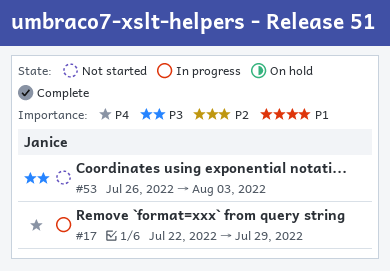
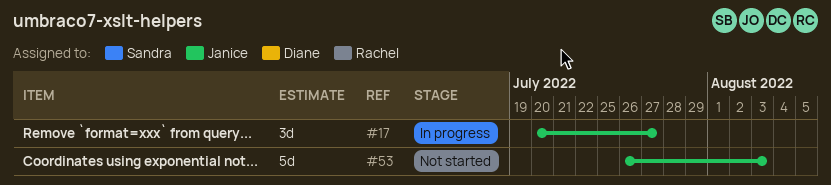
#17, start: Jul 22 -> Jul 20
#17, due: Jul 29 -> Jul 27

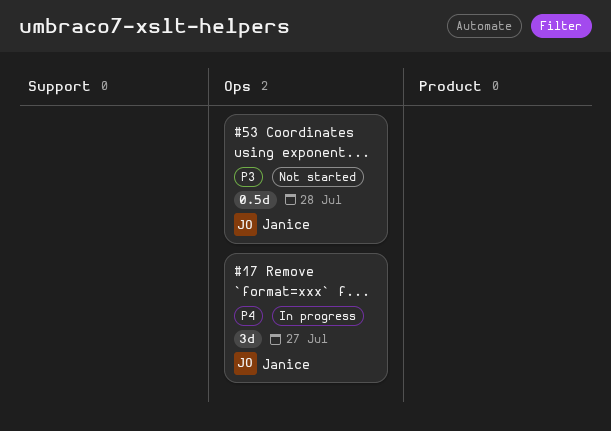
#53, estimate: 5d -> 0.5d
#53, due: Aug 3 -> Jul 28

